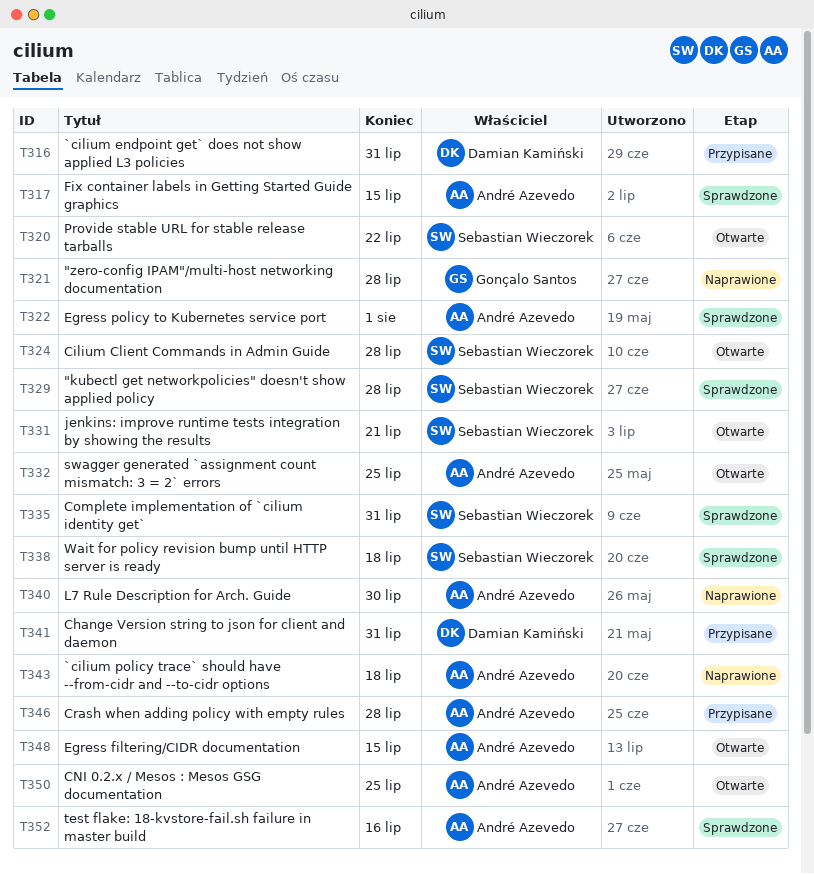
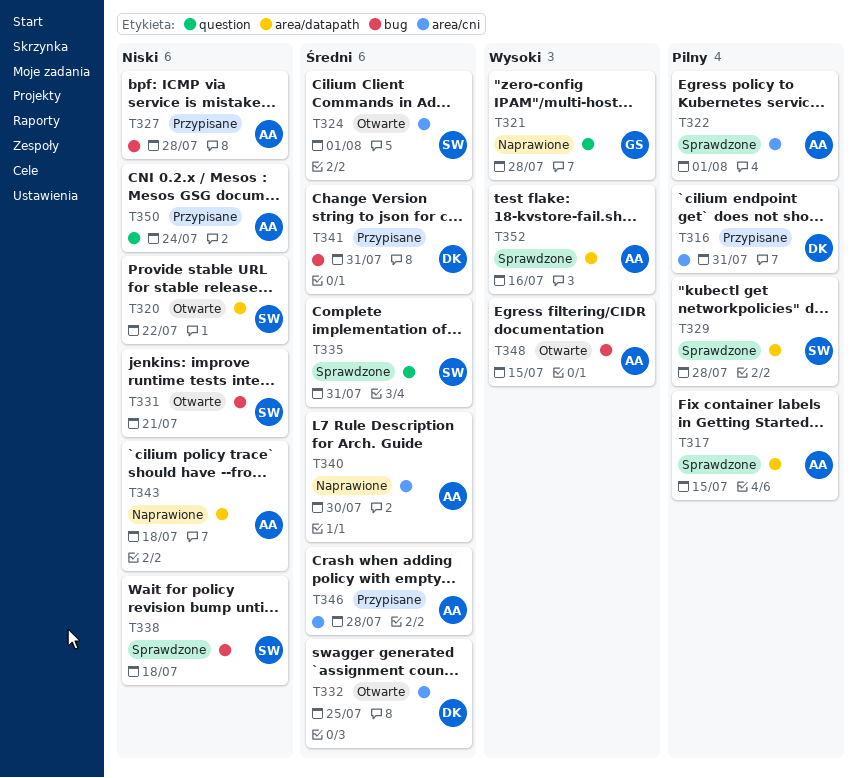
T324, due: Jul 28 -> Aug 1
T327: none -> present
T332, owner: André Azevedo -> Damian Kamiński
T350, status: Otwarte -> Przypisane
T350, due: Jul 25 -> Jul 24

